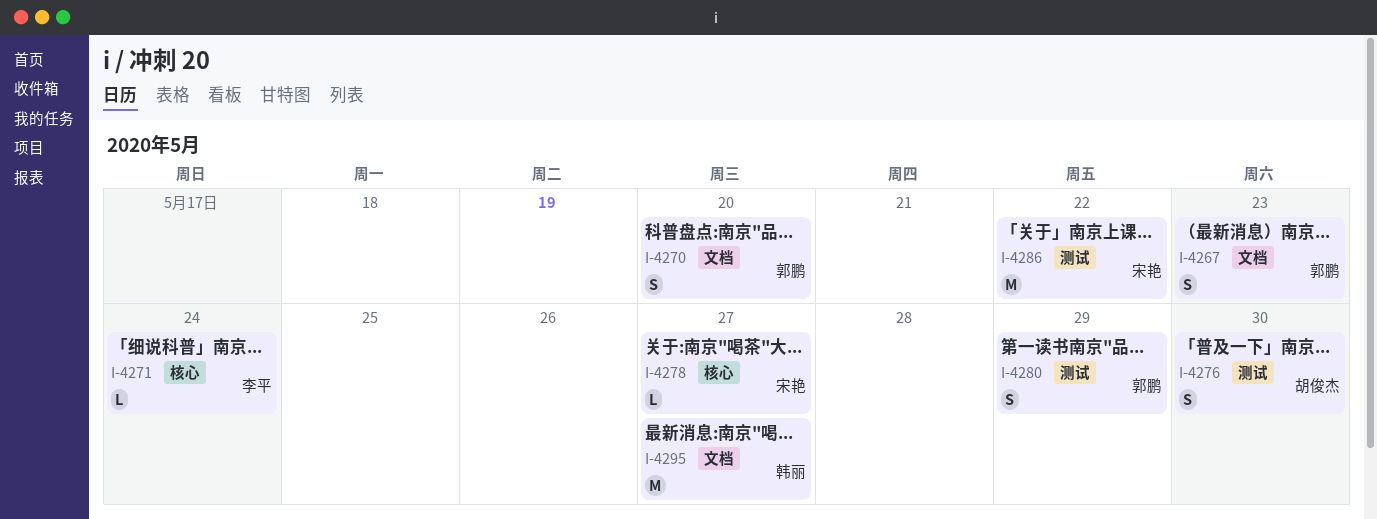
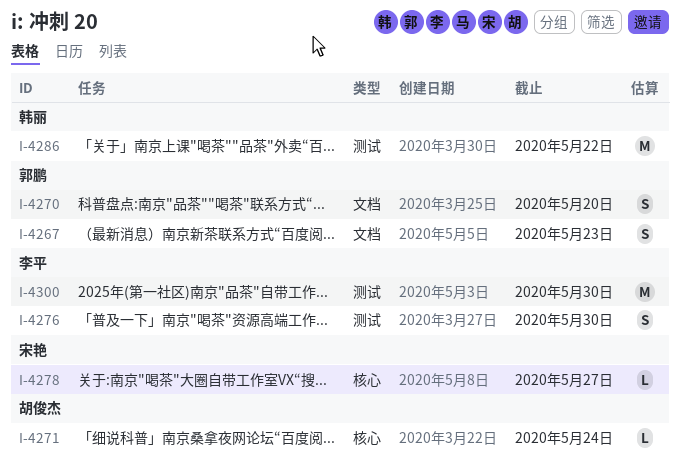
I-4271, owner: 李平 -> 胡俊杰
I-4276, owner: 胡俊杰 -> 李平
I-4280: present -> none
I-4286, owner: 宋艳 -> 韩丽
I-4295: present -> none
I-4300: none -> present

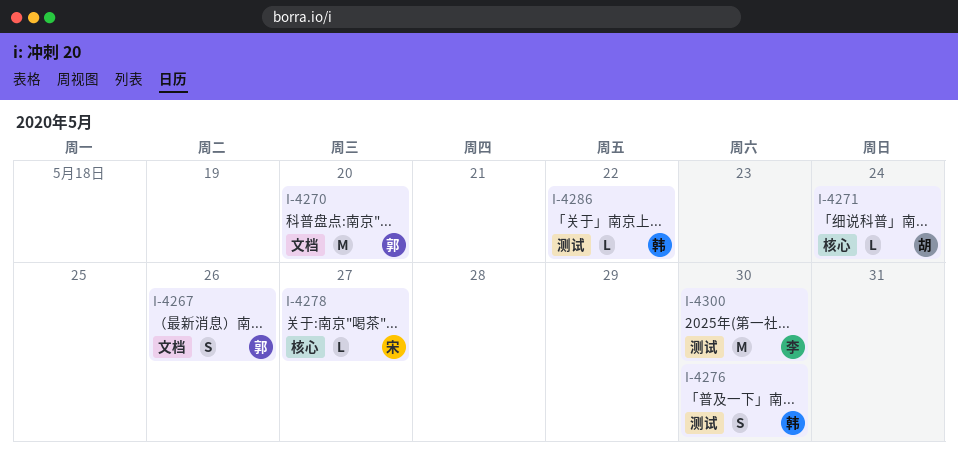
I-4267, due: May 23 -> May 26
I-4270, estimate: S -> M
I-4276, owner: 李平 -> 韩丽
I-4286, estimate: M -> L

